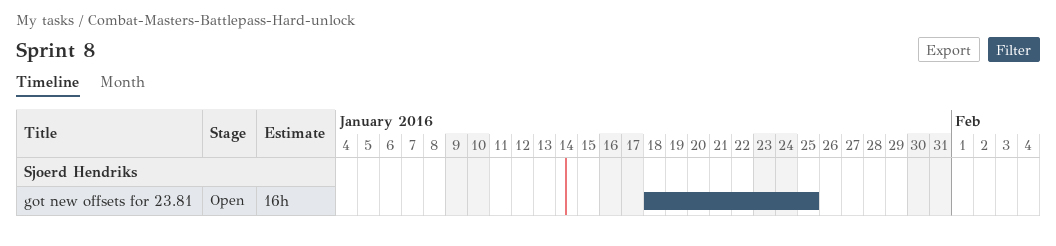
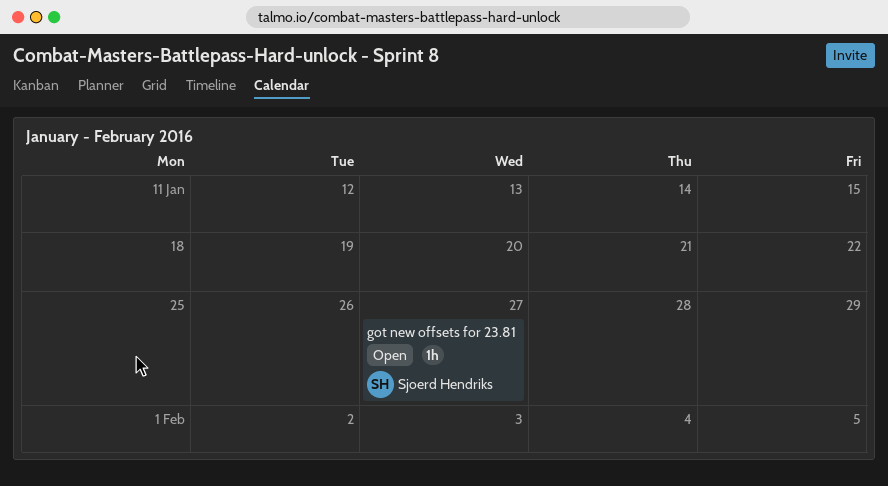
got new offsets for 23.81, estimate: 16h -> 1h
got new offsets for 23.81, due: Jan 25 -> Jan 27

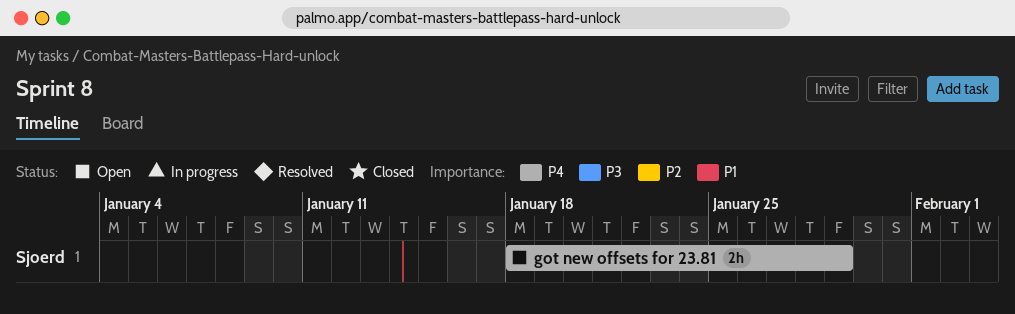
got new offsets for 23.81, estimate: 1h -> 2h
got new offsets for 23.81, due: Jan 27 -> Jan 29

